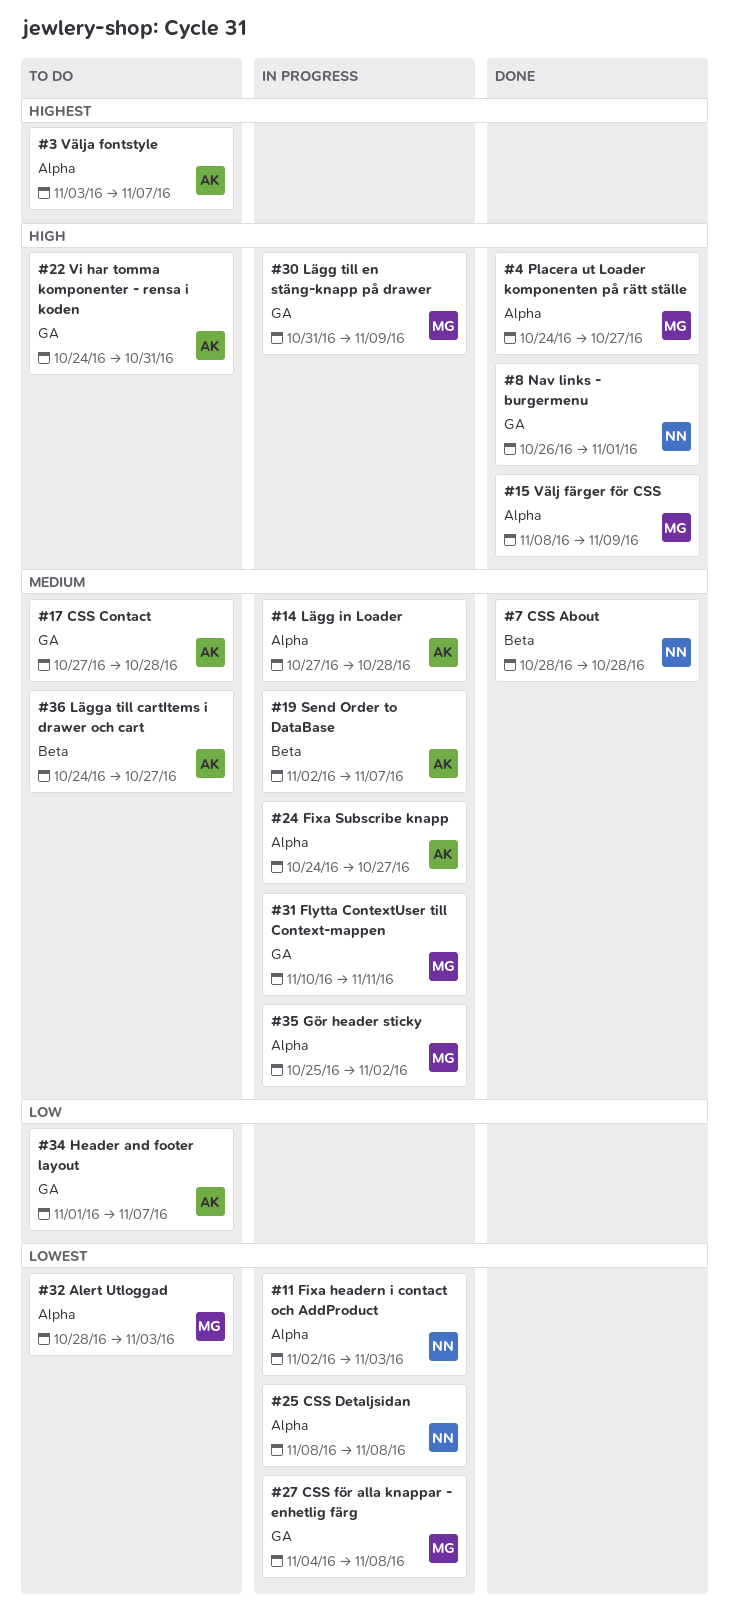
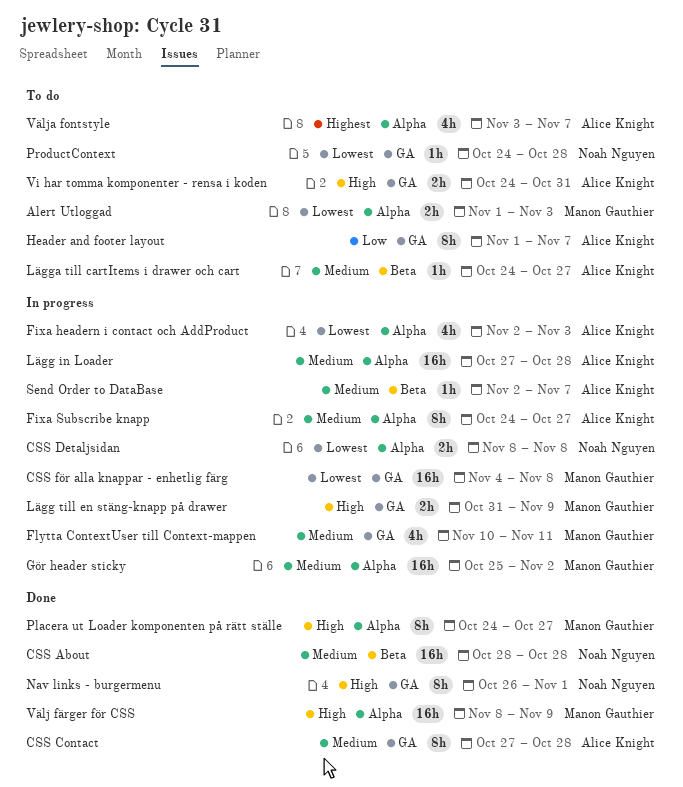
Alert Utloggad, start: Oct 28 -> Nov 1
CSS Contact, status: To do -> Done
Fixa headern i contact och AddProduct, owner: Noah Nguyen -> Alice Knight
ProductContext: none -> present

